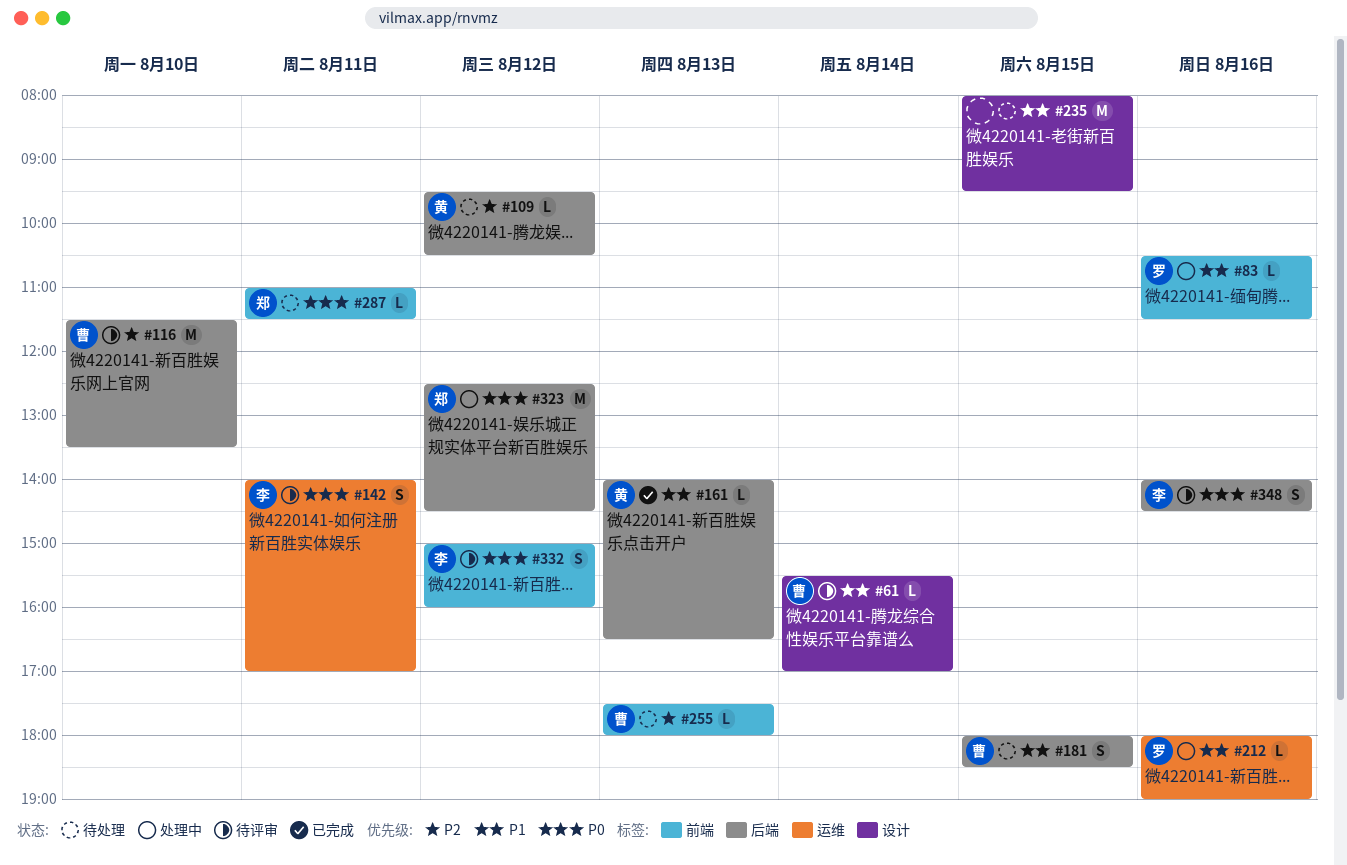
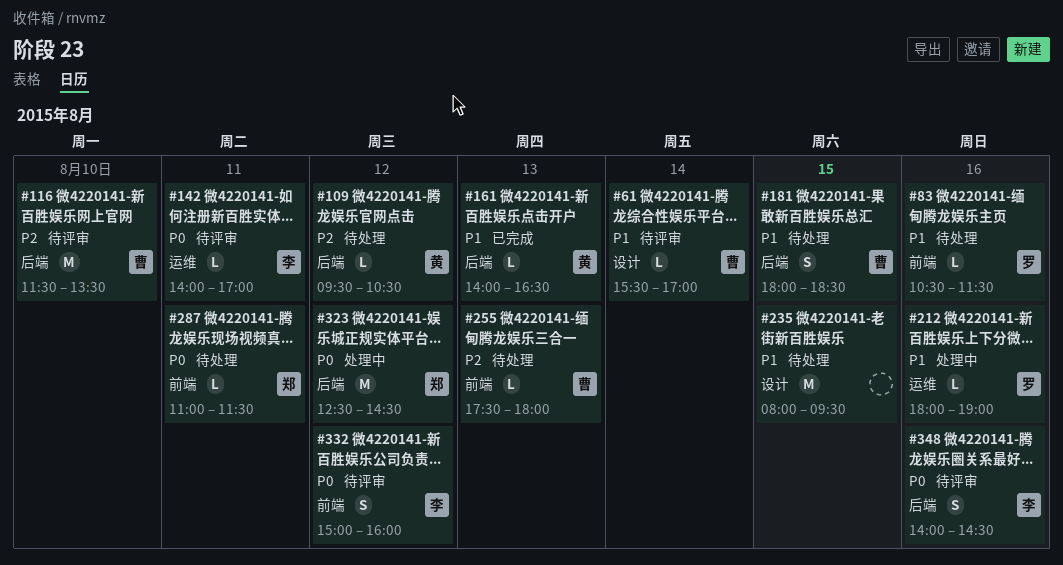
#83, status: 处理中 -> 待处理
#142, estimate: S -> L

